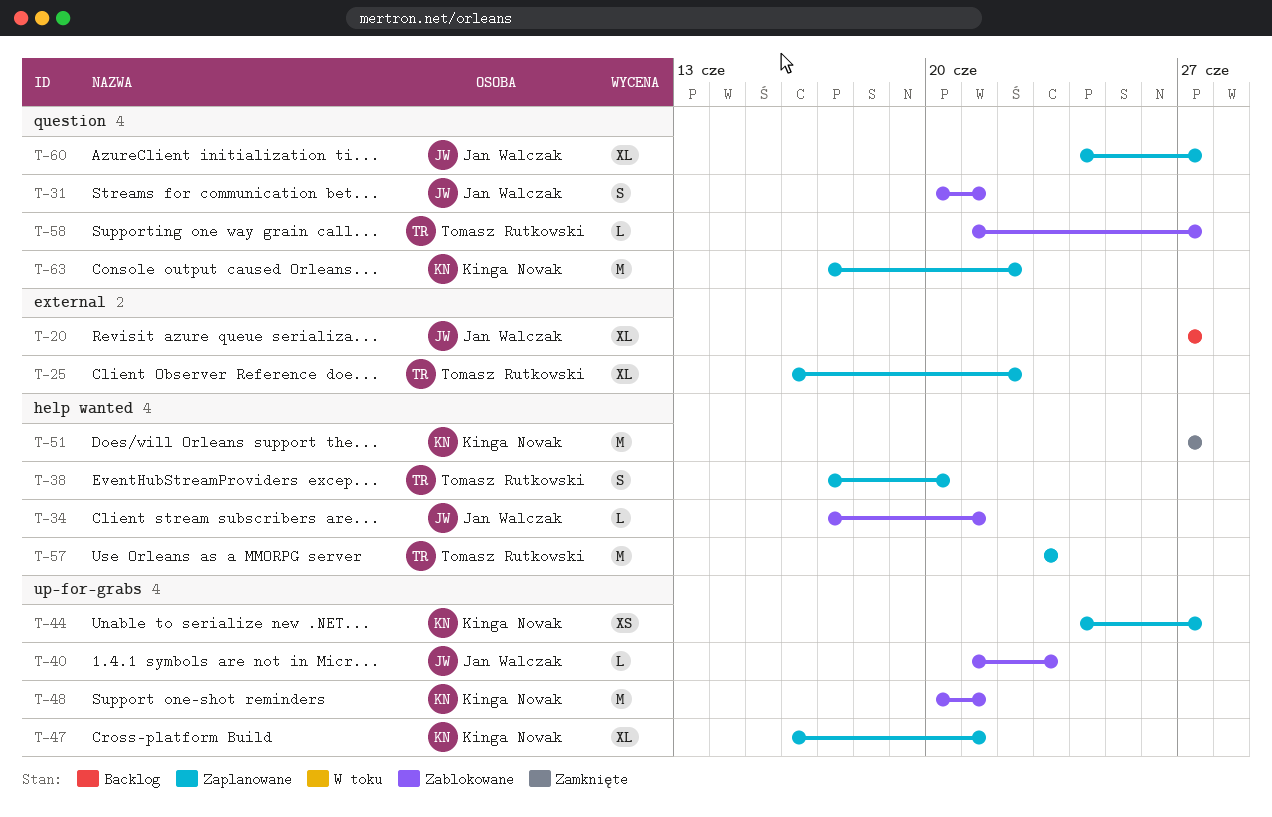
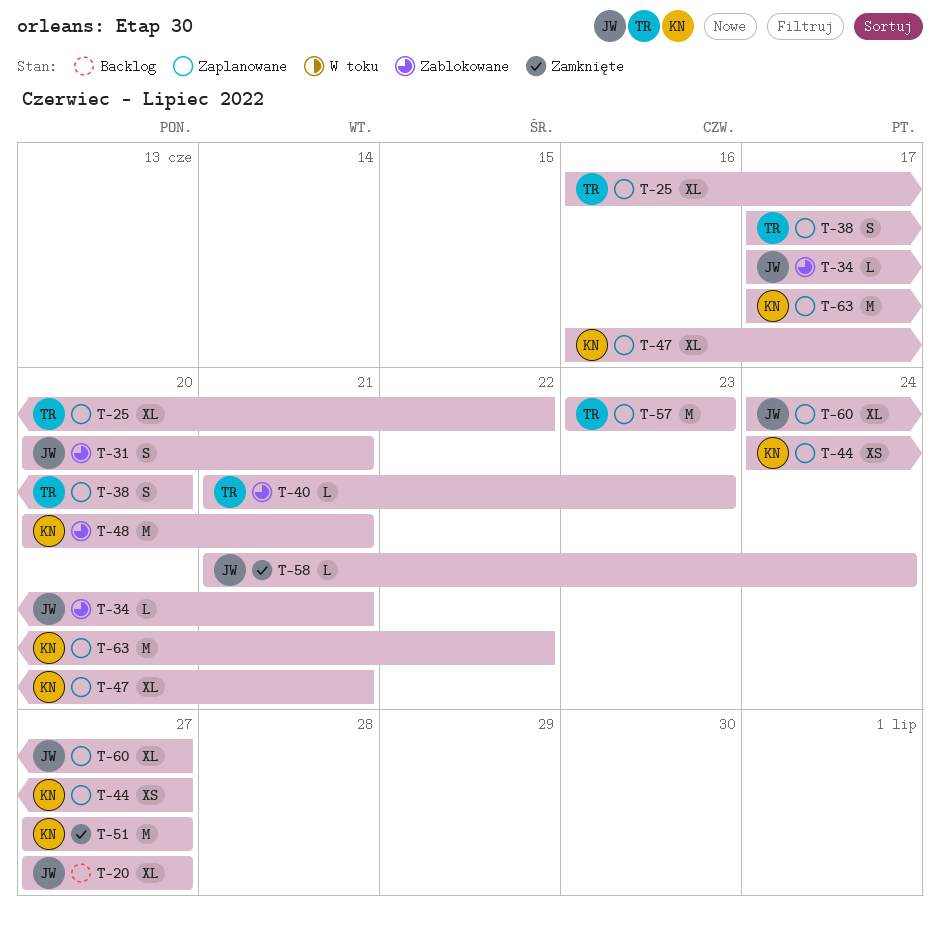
T-40, owner: Jan Walczak -> Tomasz Rutkowski
T-58, status: Zablokowane -> Zamknięte
T-58, owner: Tomasz Rutkowski -> Jan Walczak
T-58, due: Jun 27 -> Jun 24

